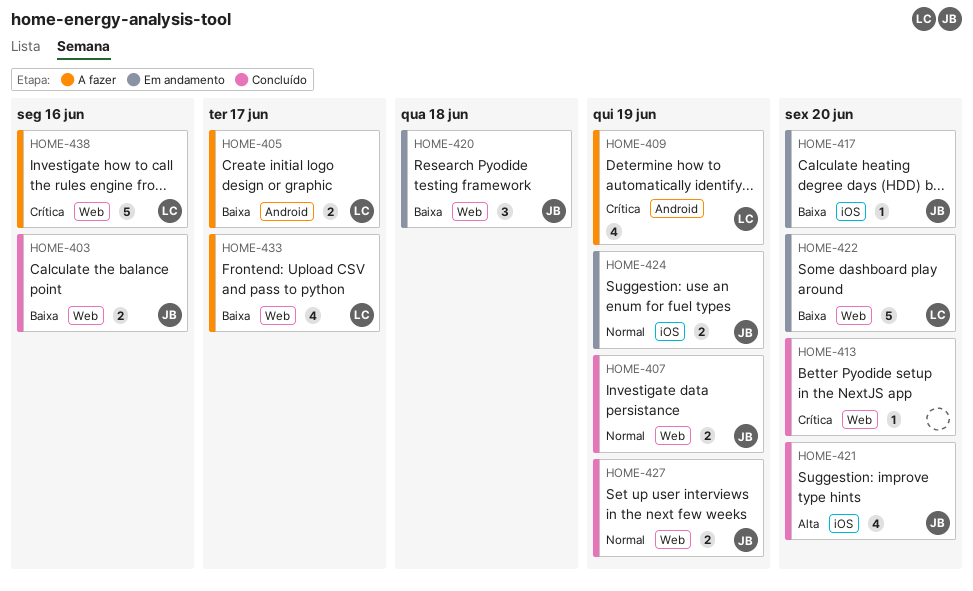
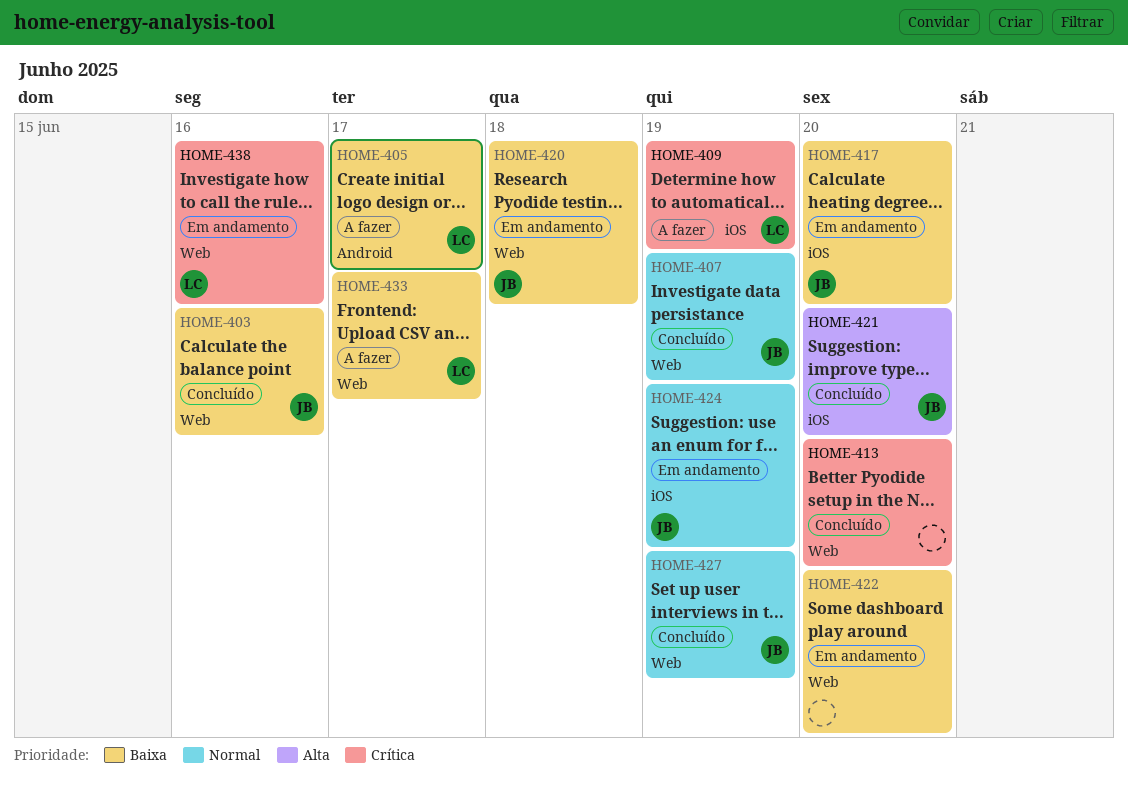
HOME-409, label: Android -> iOS
HOME-422, owner: LC -> none
HOME-438, status: A fazer -> Em andamento

